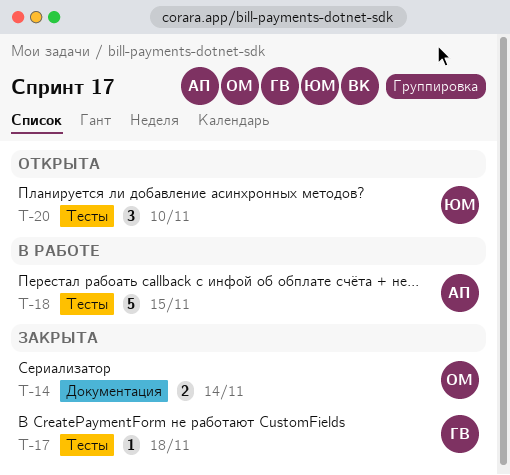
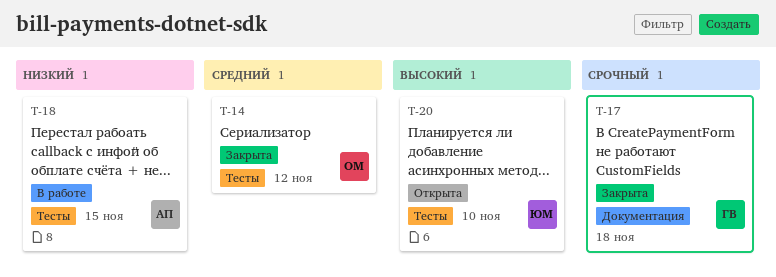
T-14, label: Документация -> Тесты
T-14, due: Nov 14 -> Nov 12
T-17, label: Тесты -> Документация

